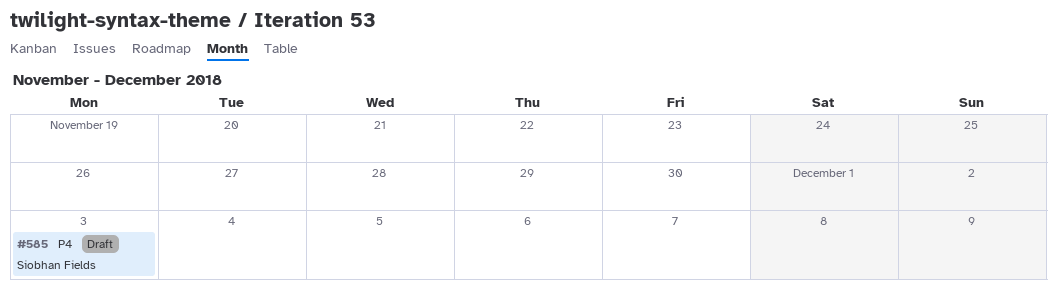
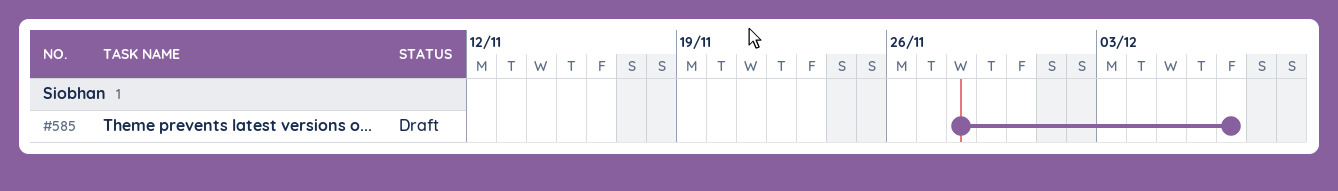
#585, due: Dec 3 -> Dec 7

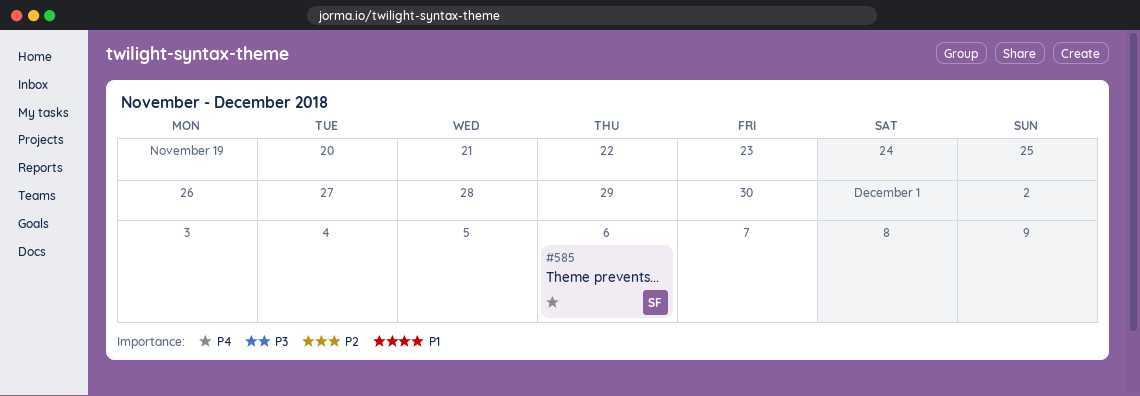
#585, due: Dec 7 -> Dec 6

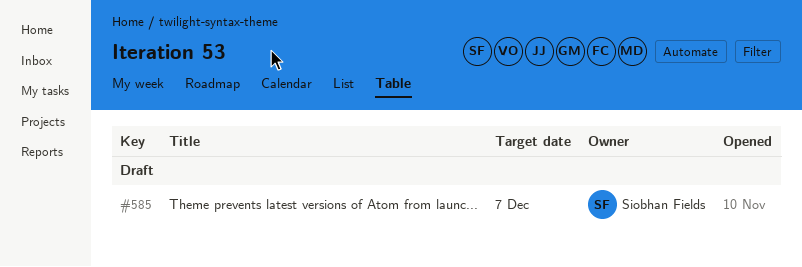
#585, due: Dec 6 -> Dec 7

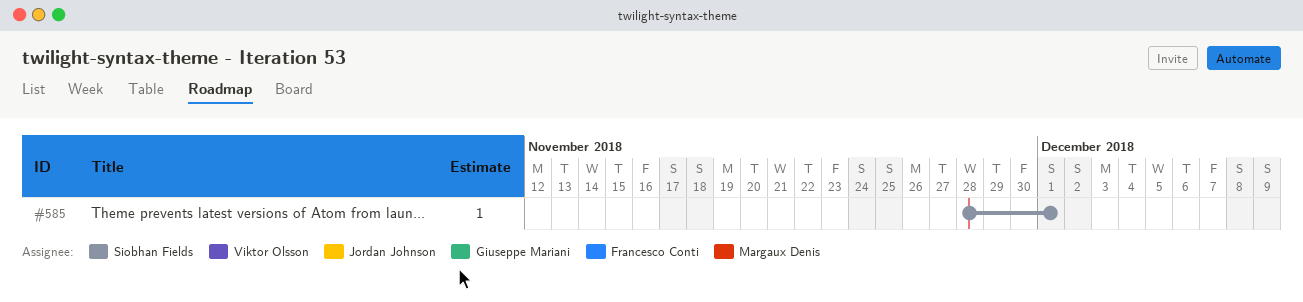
#585, due: Dec 7 -> Dec 1

